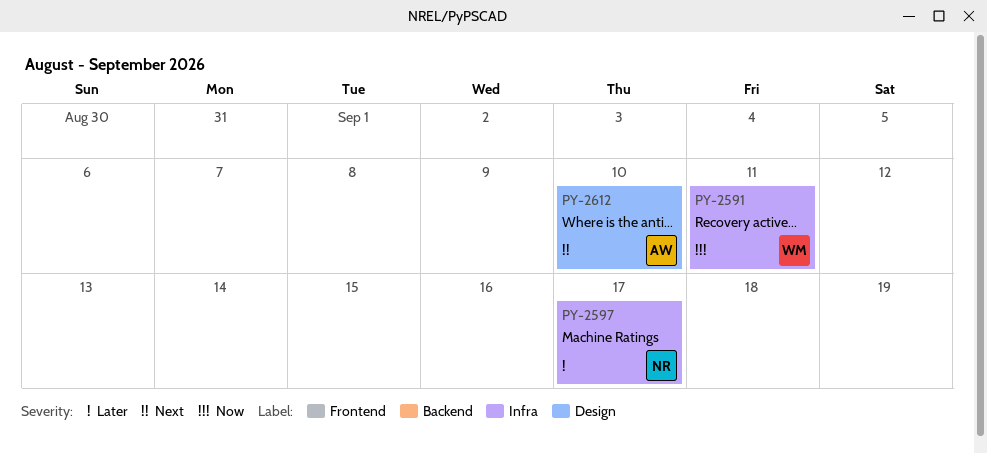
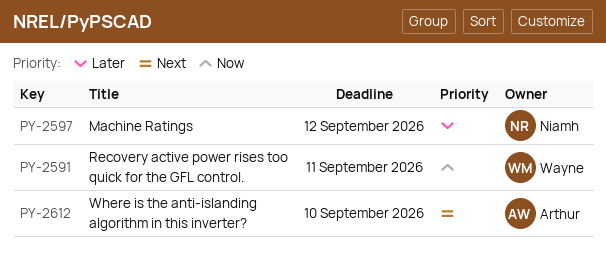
PY-2597, due: Sep 17 -> Sep 12

